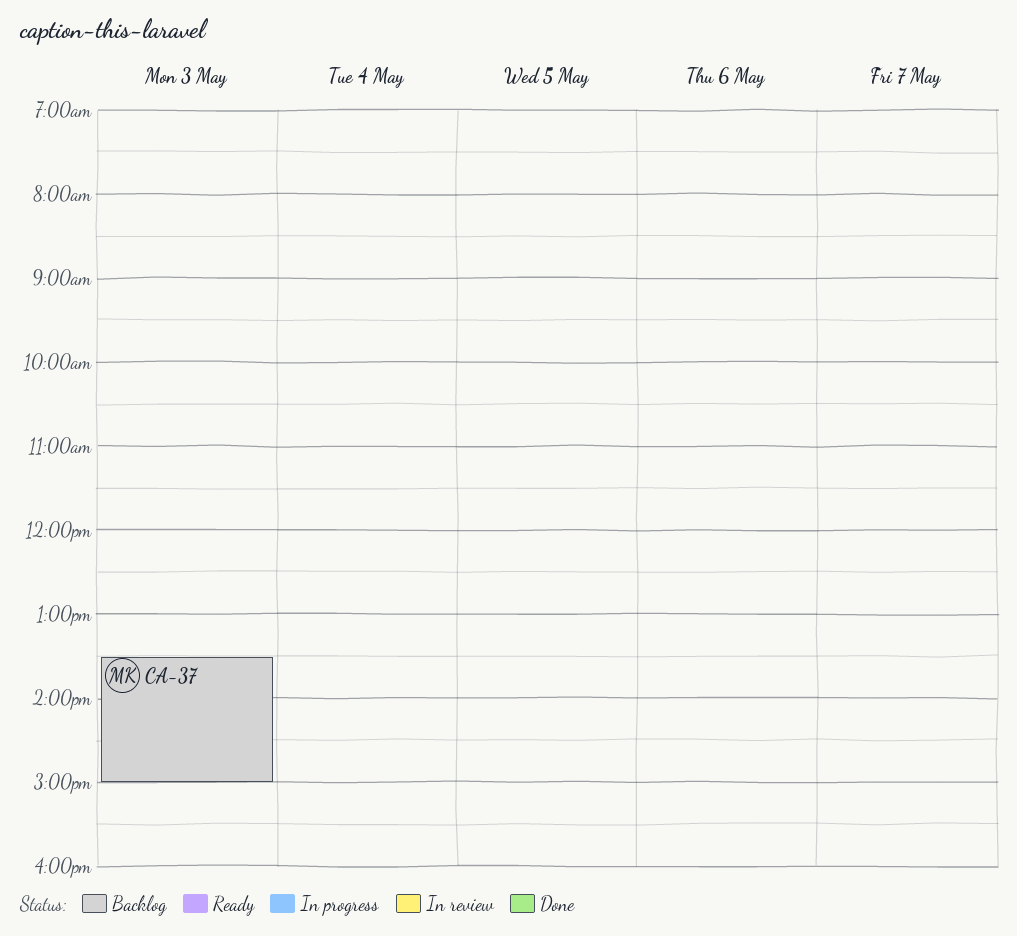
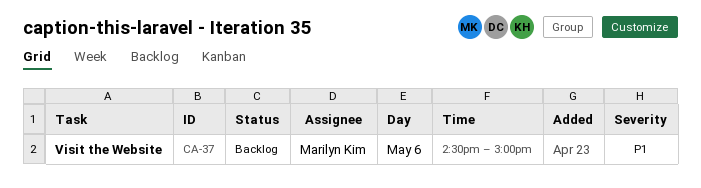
CA-37, day: May 3 -> May 6
CA-37, begins: 13:30 -> 14:30

